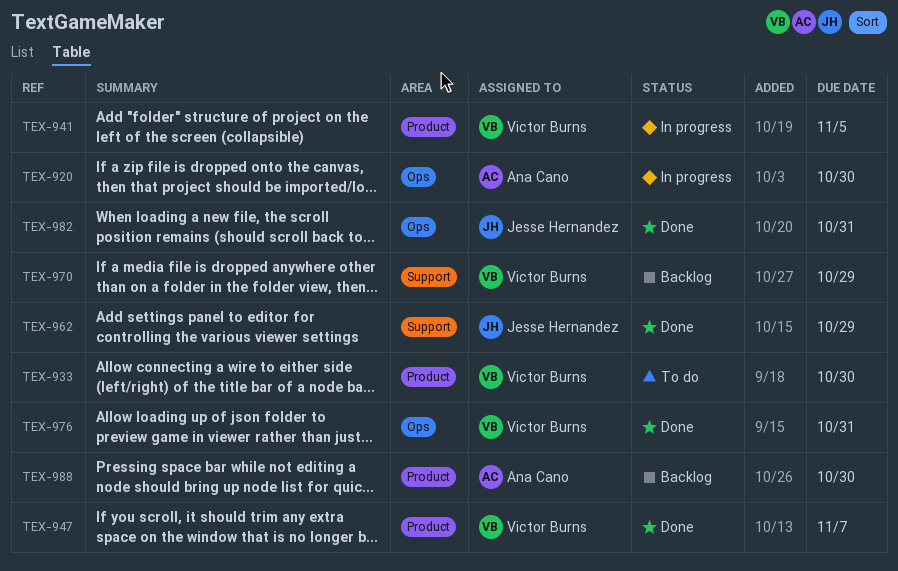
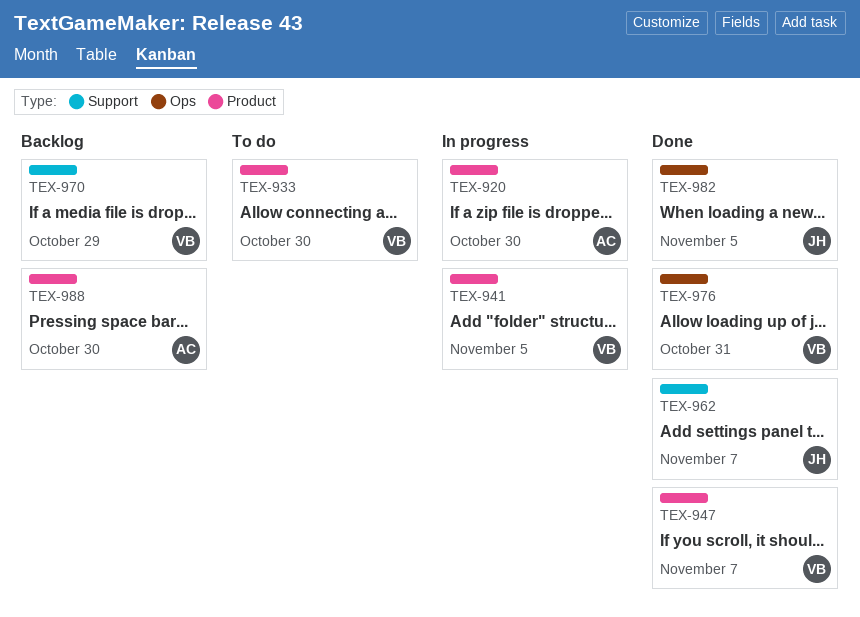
TEX-920, label: Ops -> Product
TEX-962, due: Oct 29 -> Nov 7
TEX-982, due: Oct 31 -> Nov 5

